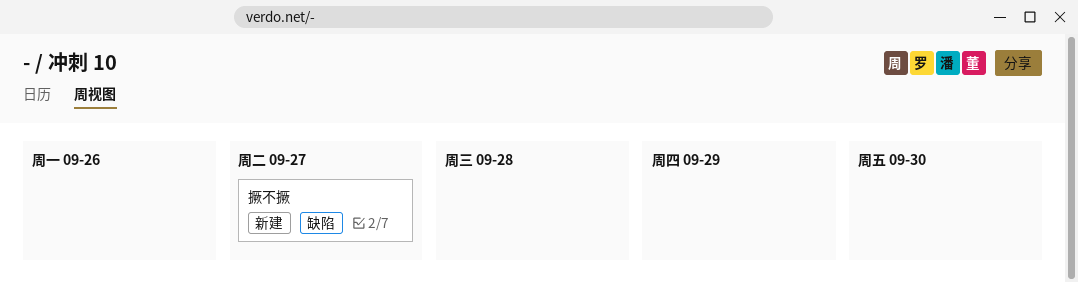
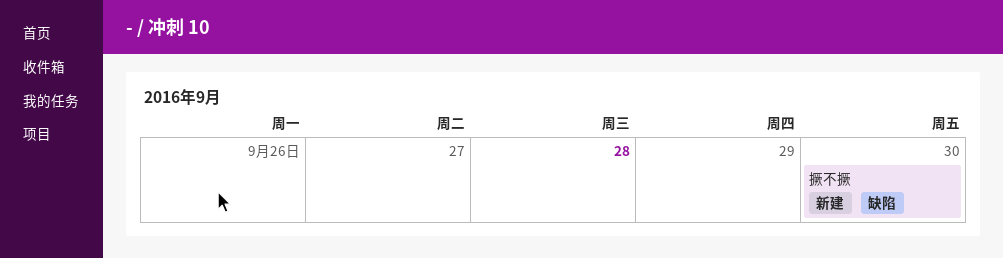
撅不撅, due: Sep 27 -> Sep 30

